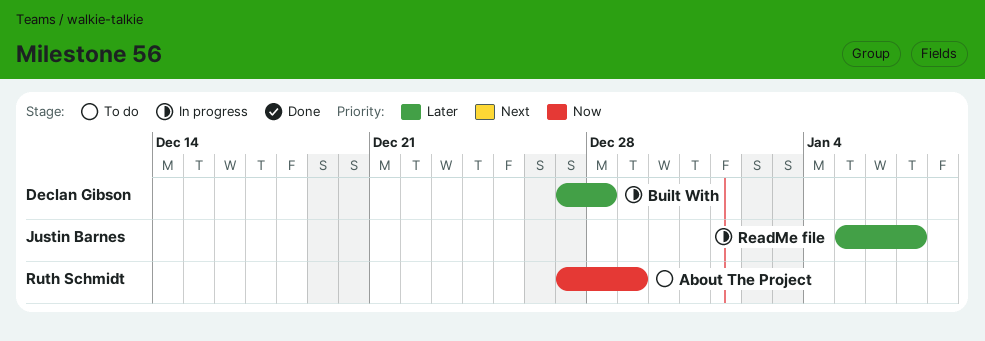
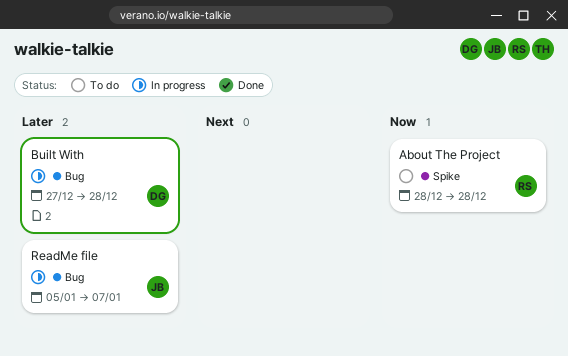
About The Project, start: Dec 27 -> Dec 28
About The Project, due: Dec 29 -> Dec 28

